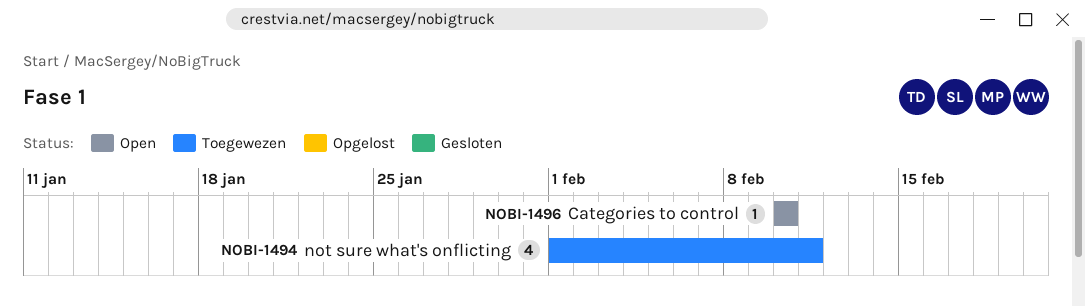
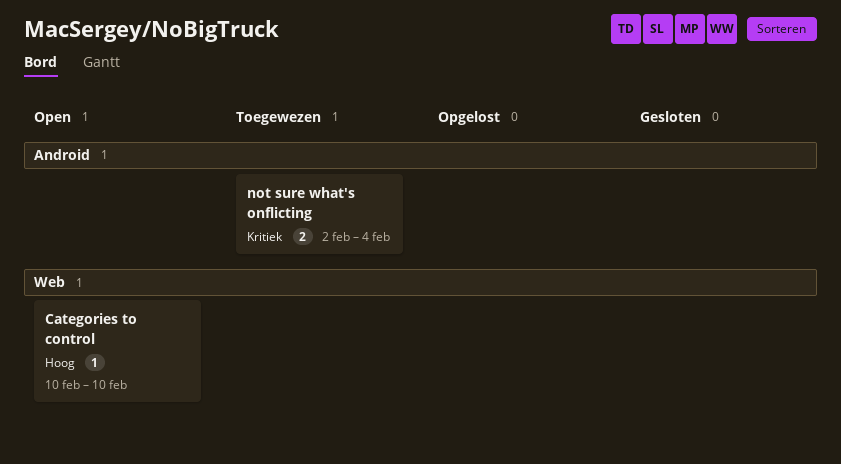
not sure what's onflicting, estimate: 4 -> 2
not sure what's onflicting, start: Feb 1 -> Feb 2
not sure what's onflicting, due: Feb 11 -> Feb 4

